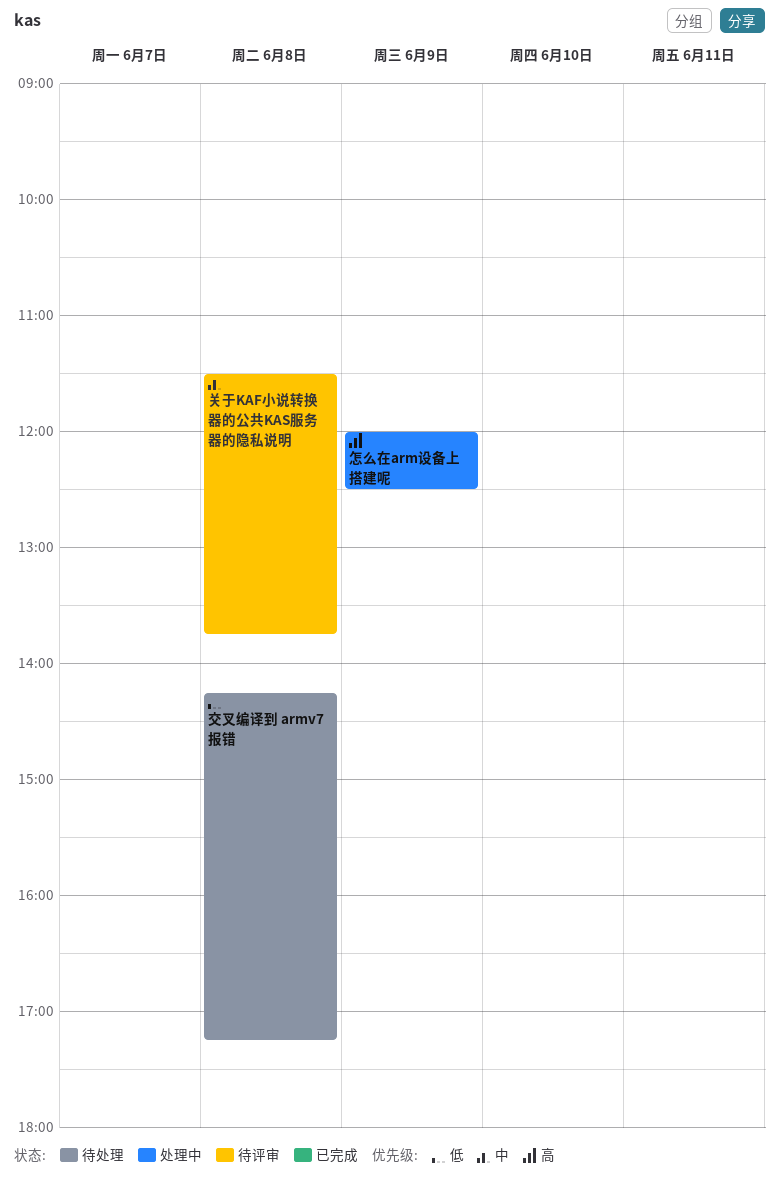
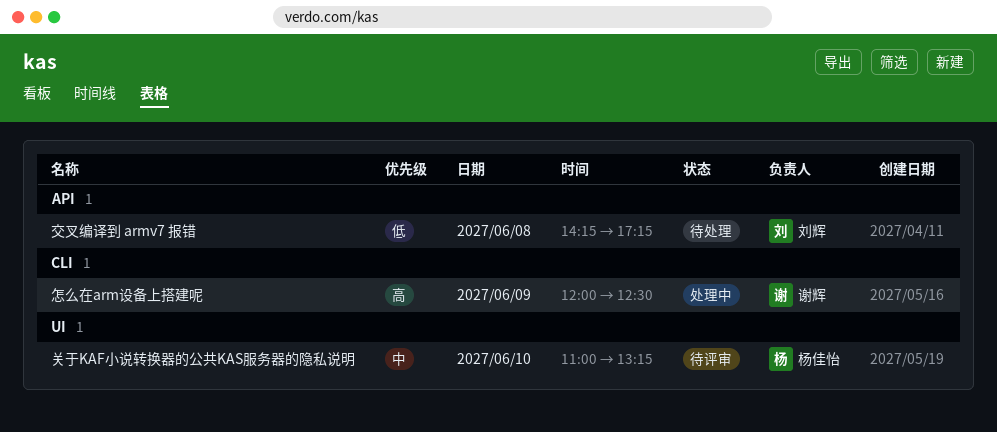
关于KAF小说转换器的公共KAS服务器的隐私说明, day: Jun 8 -> Jun 10
关于KAF小说转换器的公共KAS服务器的隐私说明, begins: 11:30 -> 11:00
关于KAF小说转换器的公共KAS服务器的隐私说明, ends: 13:45 -> 13:15

